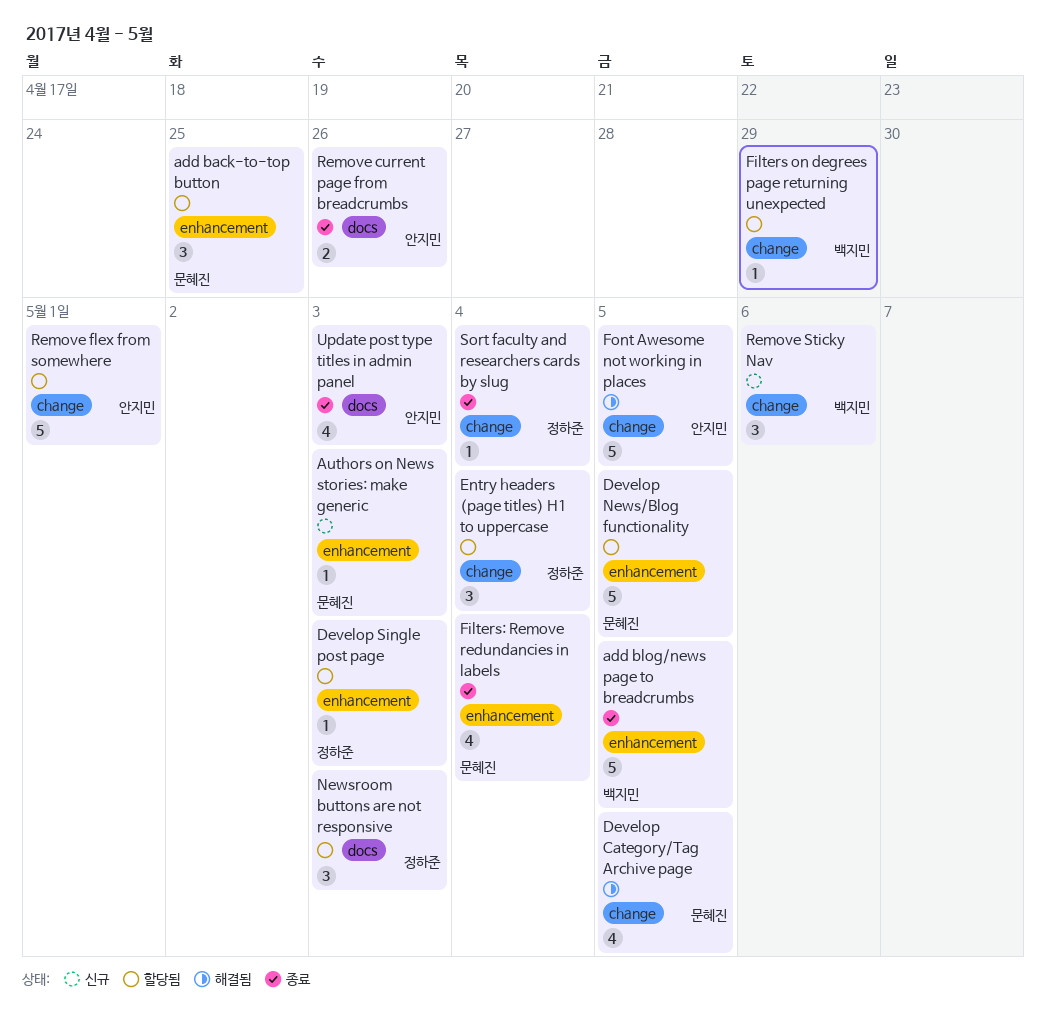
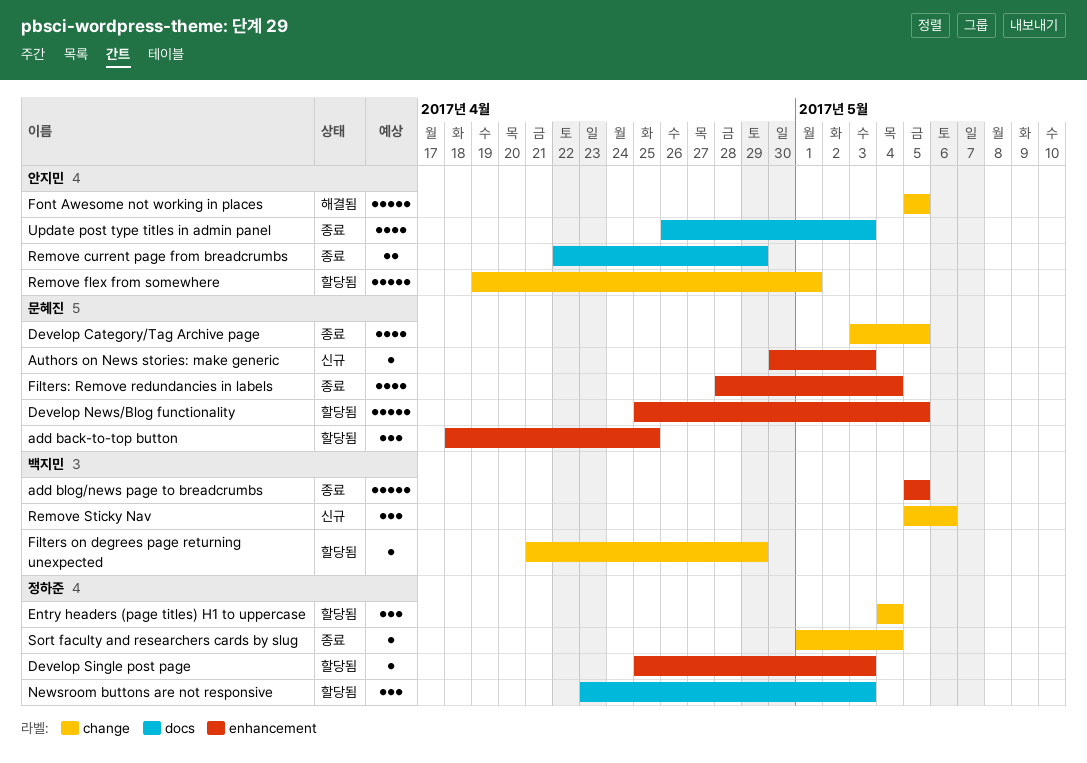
Develop Category/Tag Archive page, status: 해결됨 -> 종료
Remove current page from breadcrumbs, due: Apr 26 -> Apr 29

